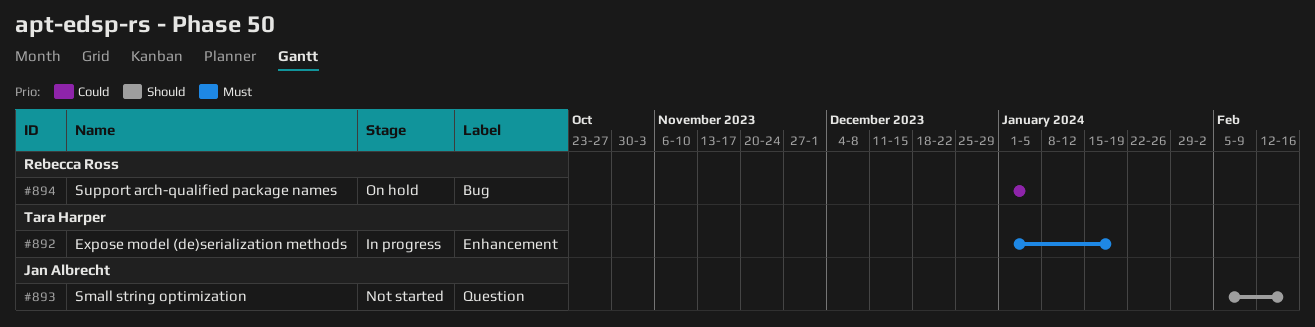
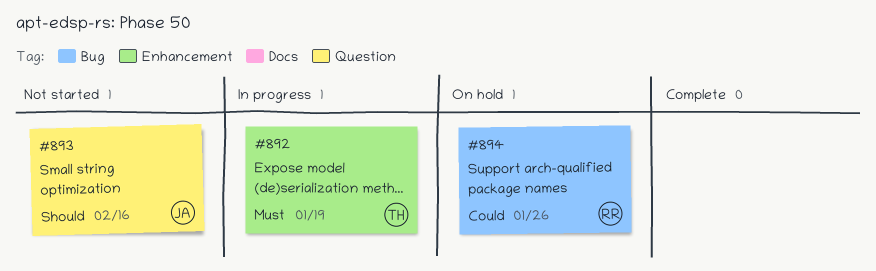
#894, due: Jan 5 -> Jan 26

